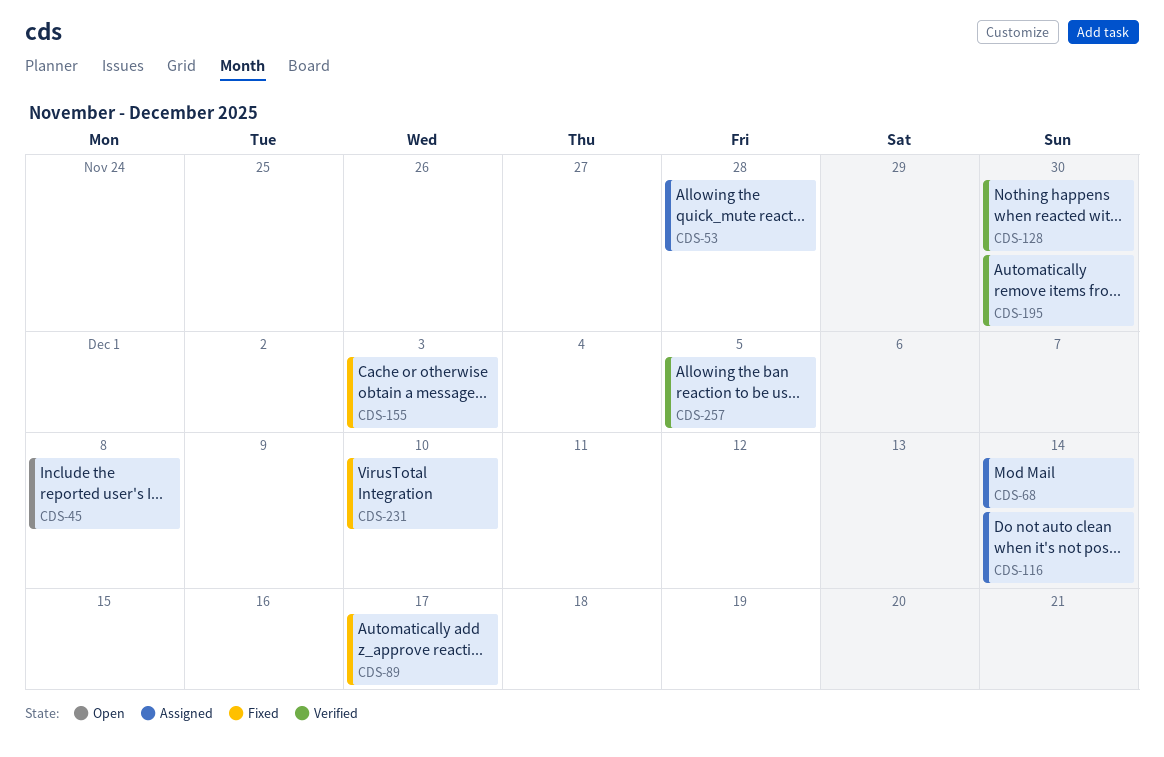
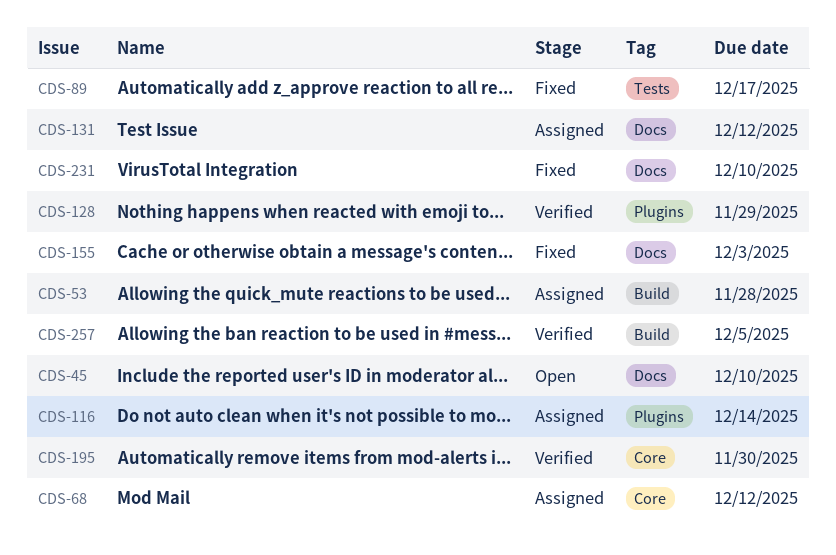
CDS-45, due: Dec 8 -> Dec 10
CDS-68, due: Dec 14 -> Dec 12
CDS-128, due: Nov 30 -> Nov 29
CDS-131: none -> present

